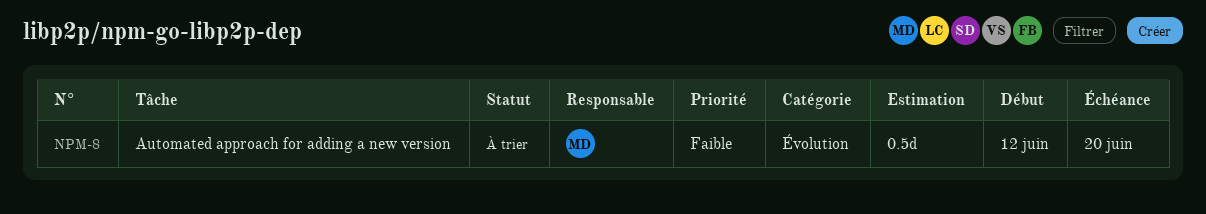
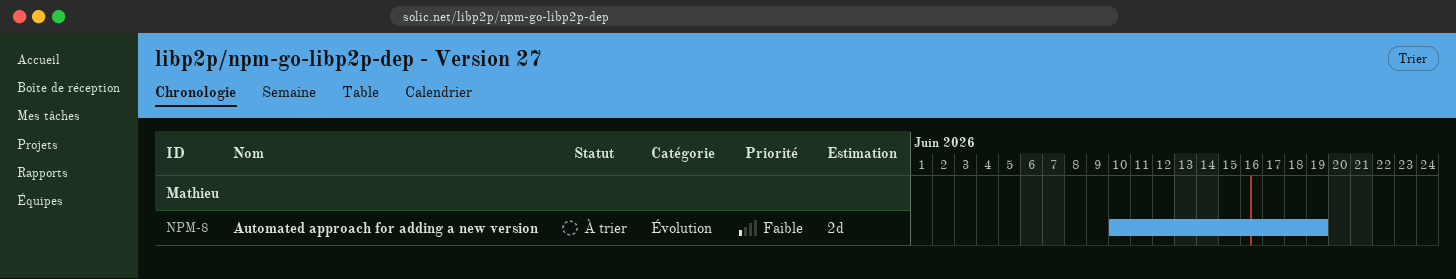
NPM-8, estimate: 0.5d -> 2d
NPM-8, start: Jun 12 -> Jun 10
NPM-8, due: Jun 20 -> Jun 19

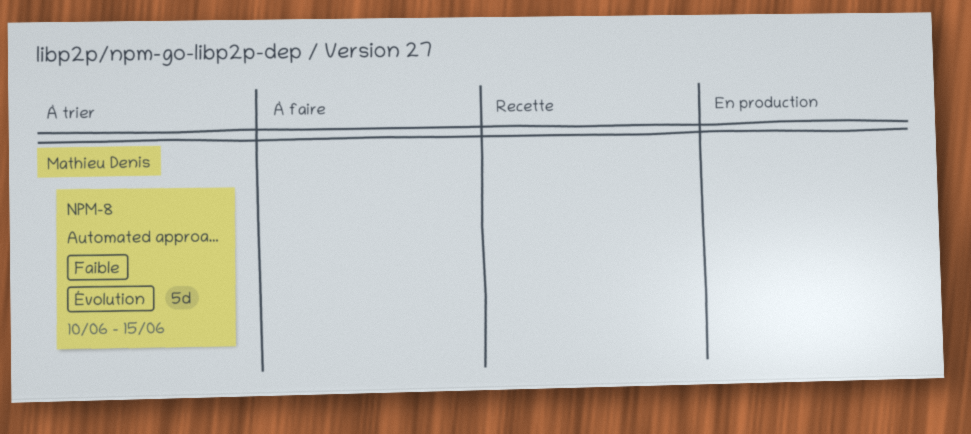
NPM-8, estimate: 2d -> 5d
NPM-8, due: Jun 19 -> Jun 15

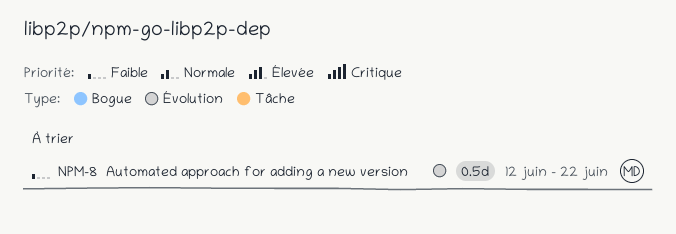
NPM-8, estimate: 5d -> 0.5d
NPM-8, start: Jun 10 -> Jun 12
NPM-8, due: Jun 15 -> Jun 22

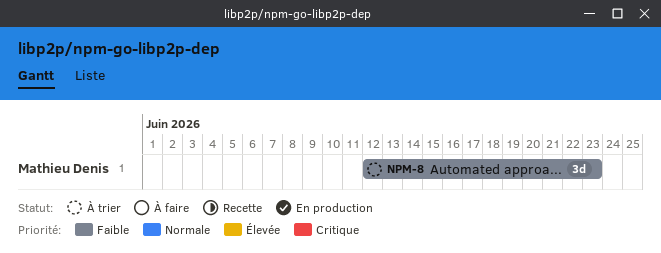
NPM-8, estimate: 0.5d -> 3d
NPM-8, due: Jun 22 -> Jun 23

